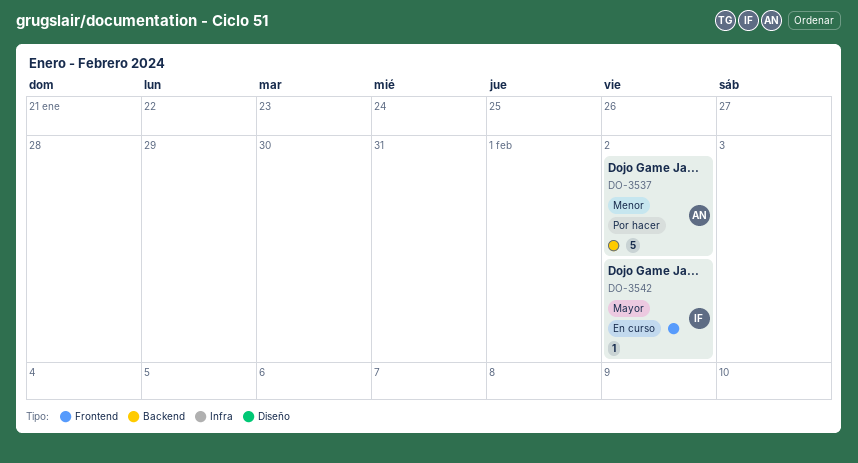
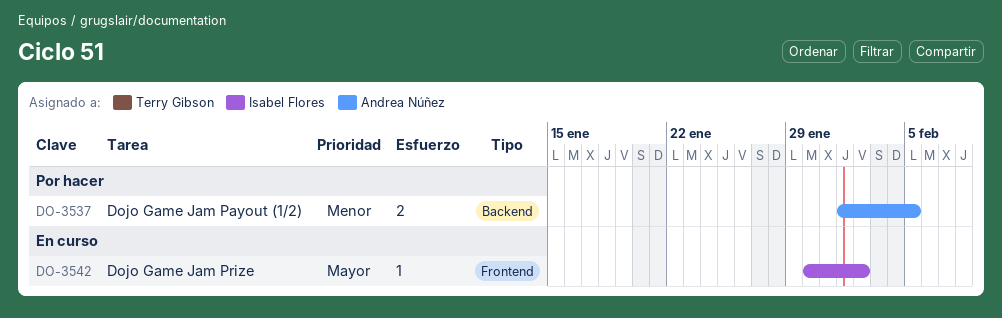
DO-3537, estimate: 5 -> 2
DO-3537, due: Feb 2 -> Feb 5

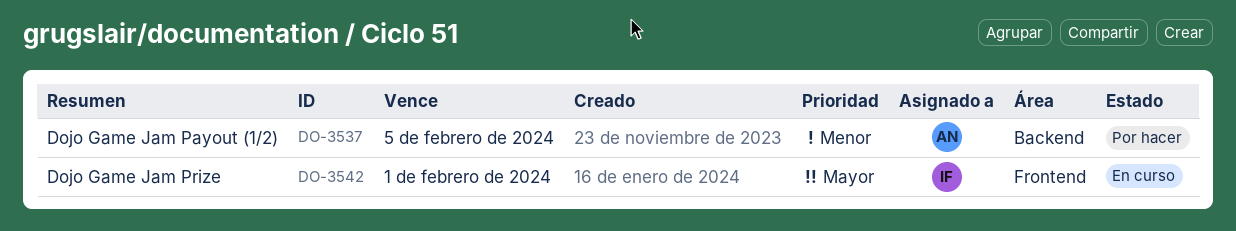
DO-3542, due: Feb 2 -> Feb 1

